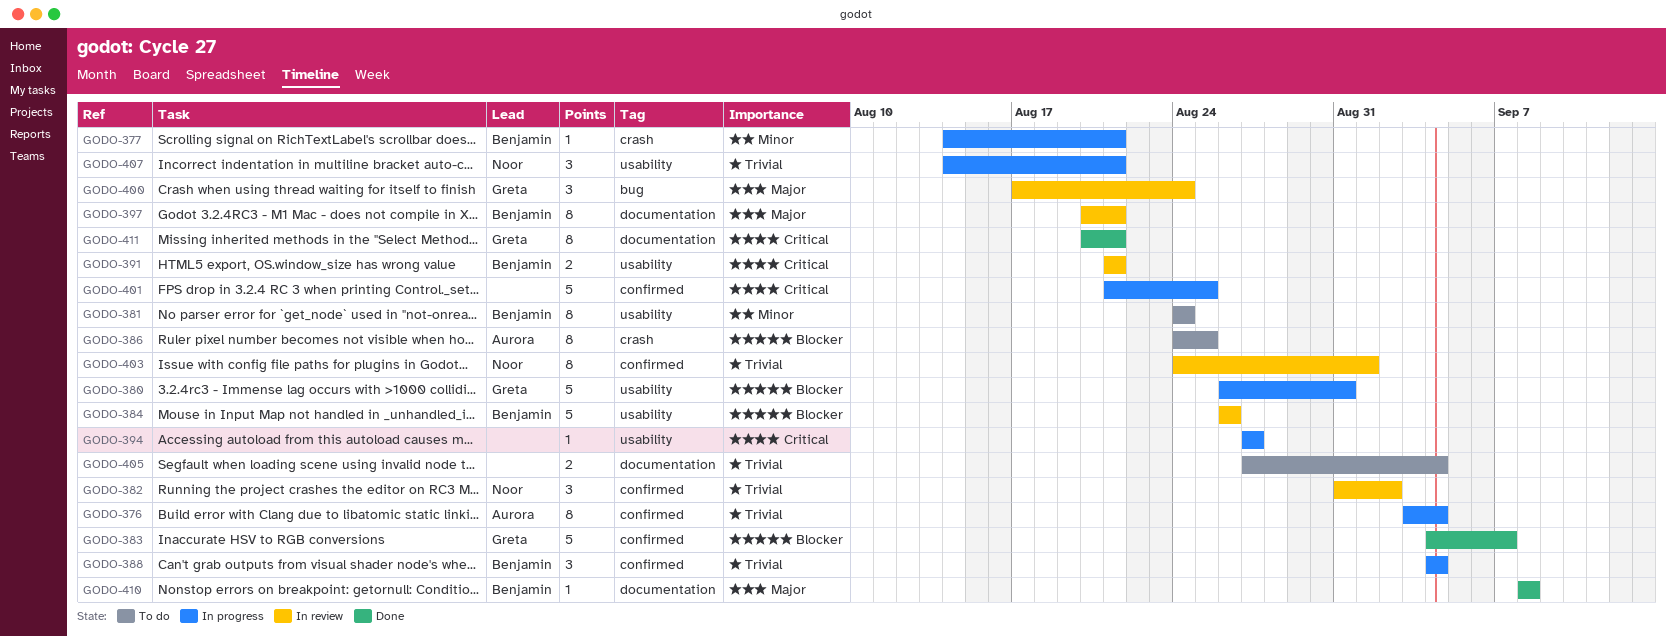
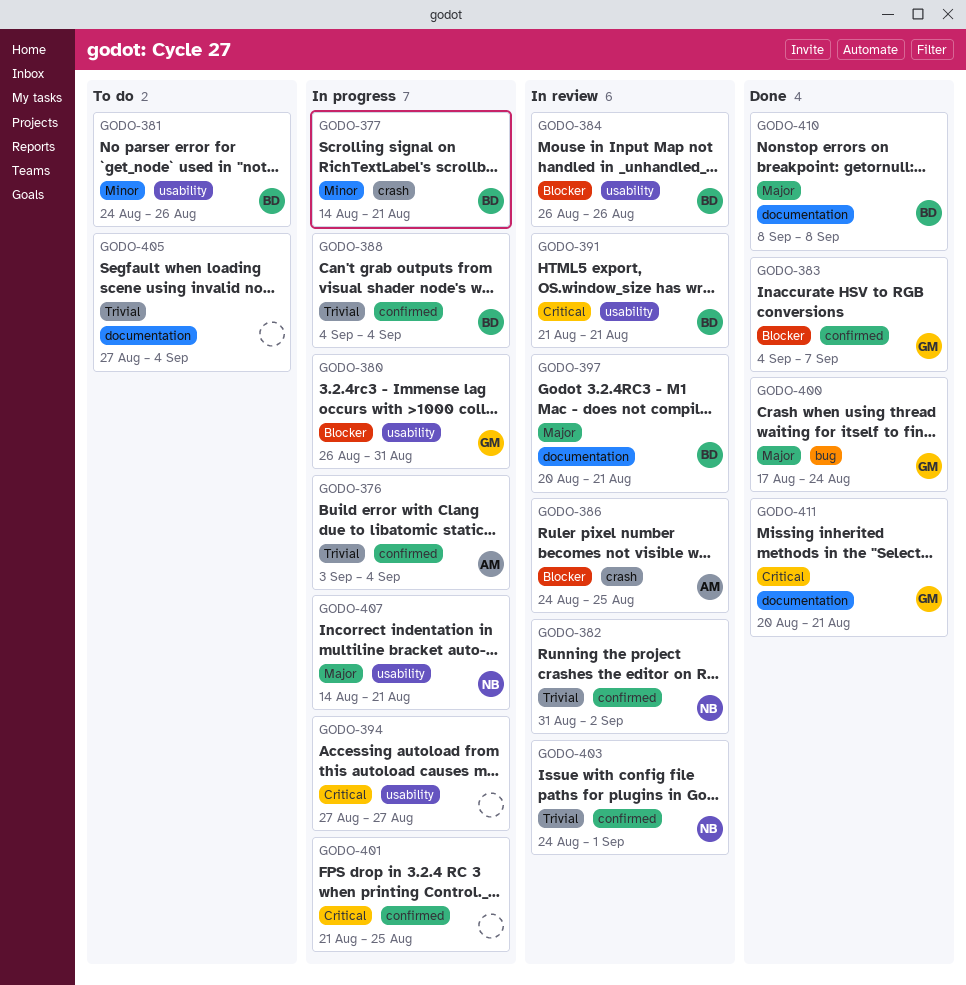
GODO-381, due: Aug 24 -> Aug 26
GODO-386, status: To do -> In review
GODO-400, status: In review -> Done
GODO-407, priority: Trivial -> Major

